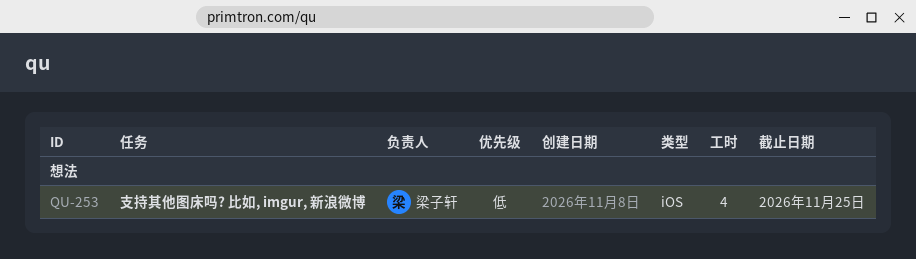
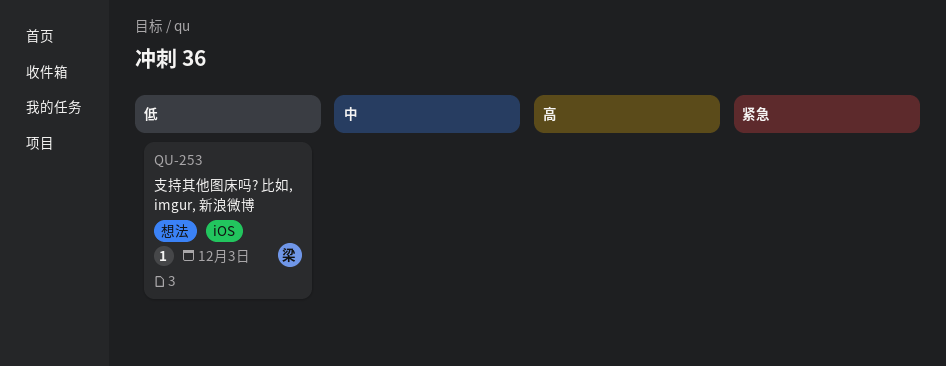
QU-253, estimate: 4 -> 1
QU-253, due: Nov 25 -> Dec 3

